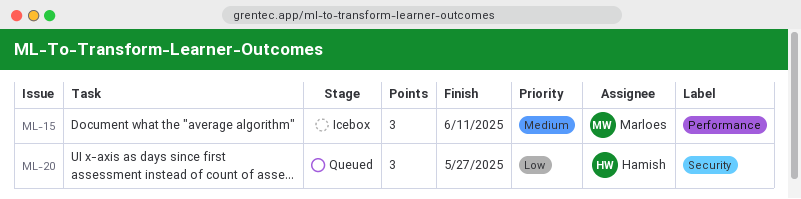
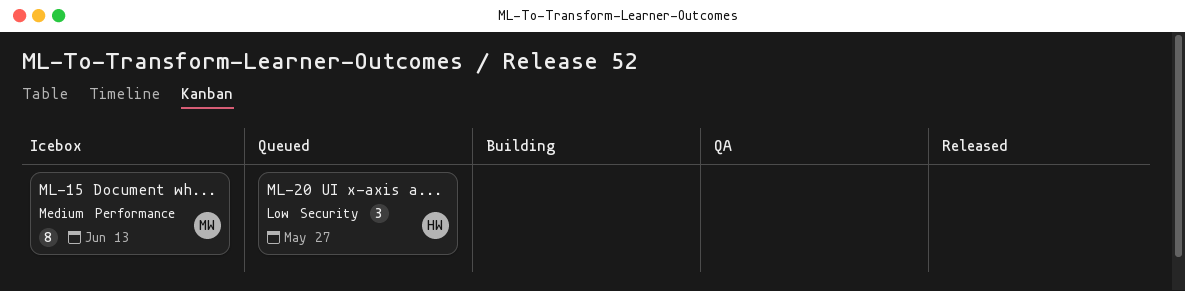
ML-15, estimate: 3 -> 8
ML-15, due: Jun 11 -> Jun 13

